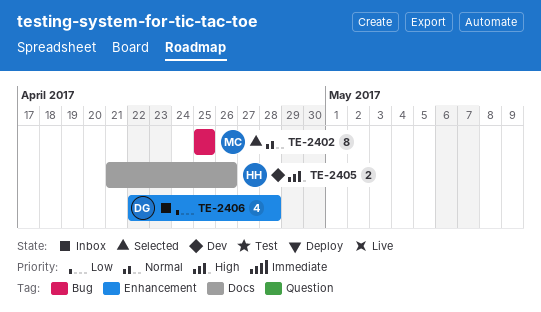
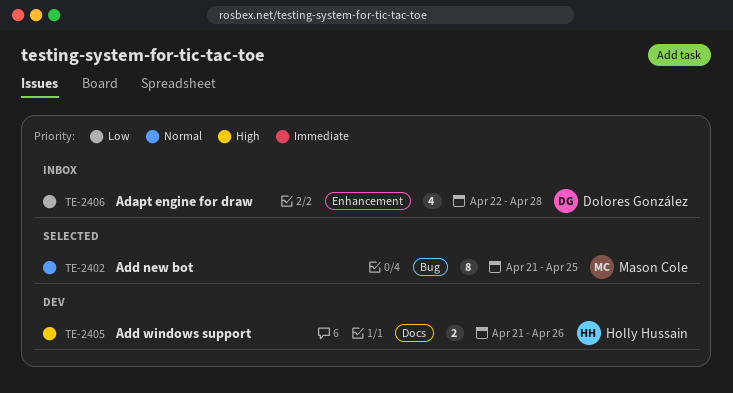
TE-2402, start: Apr 25 -> Apr 21

